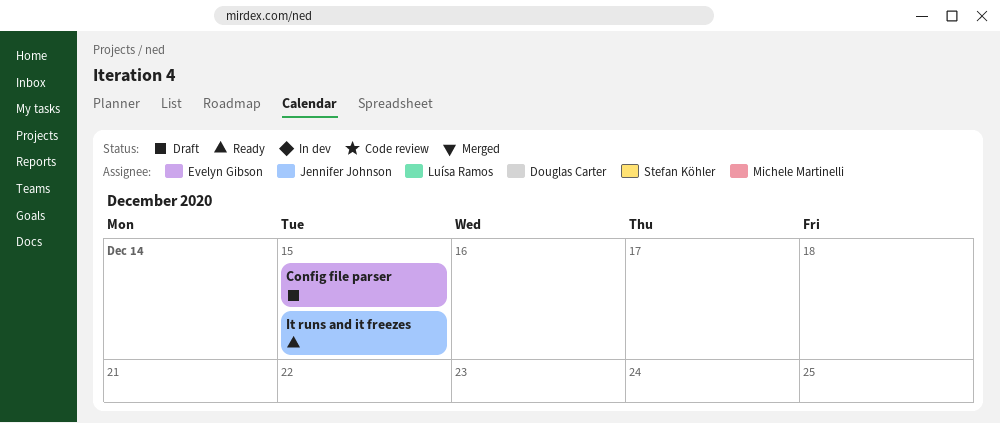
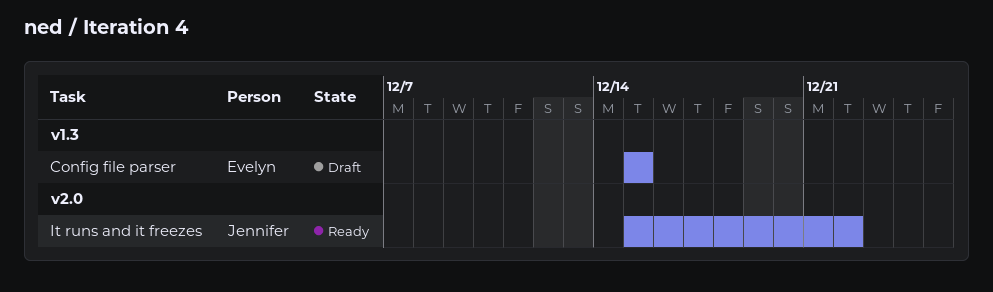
It runs and it freezes, due: Dec 15 -> Dec 22

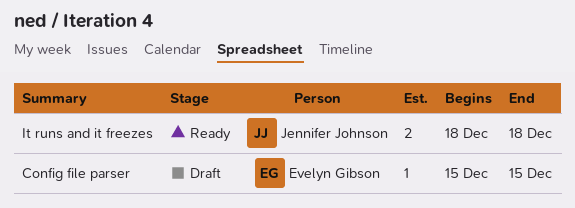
It runs and it freezes, start: Dec 15 -> Dec 18
It runs and it freezes, due: Dec 22 -> Dec 18

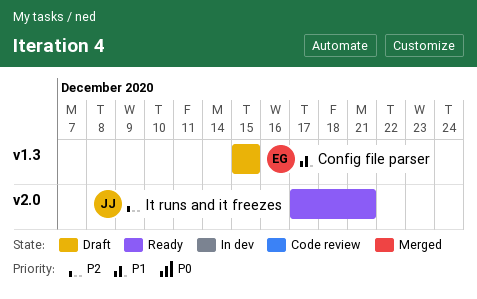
It runs and it freezes, start: Dec 18 -> Dec 17
It runs and it freezes, due: Dec 18 -> Dec 21

